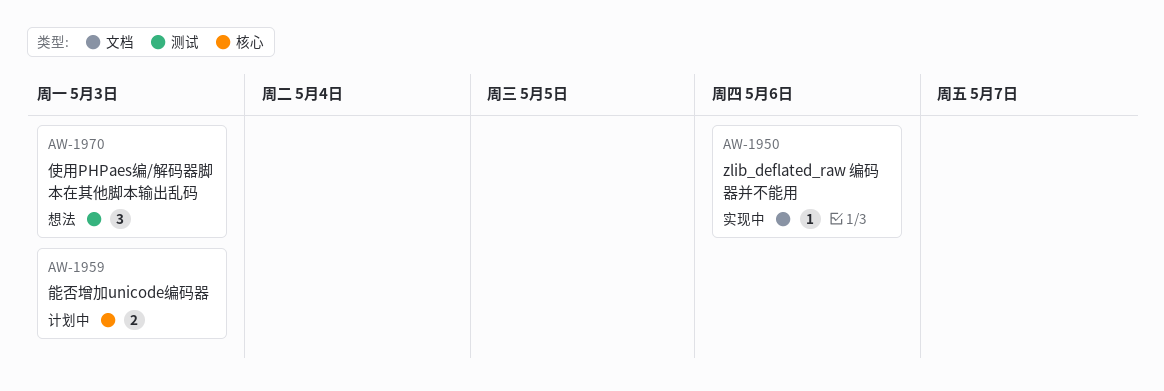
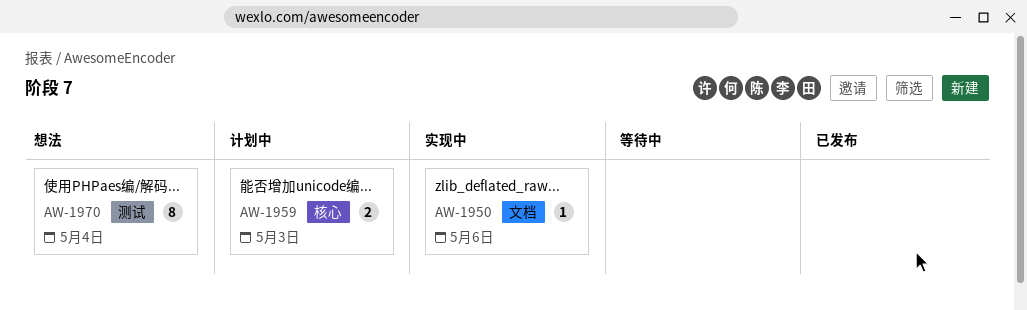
AW-1970, estimate: 3 -> 8
AW-1970, due: May 3 -> May 4

